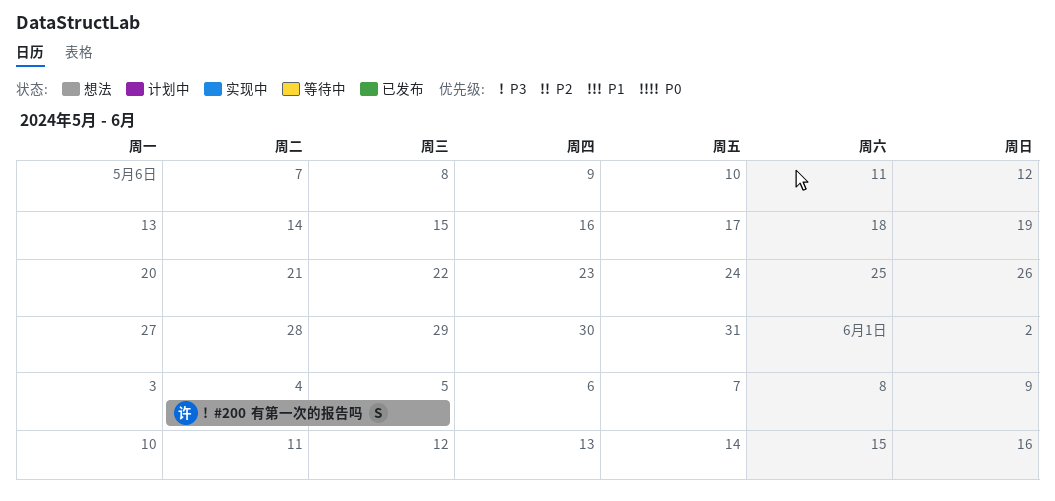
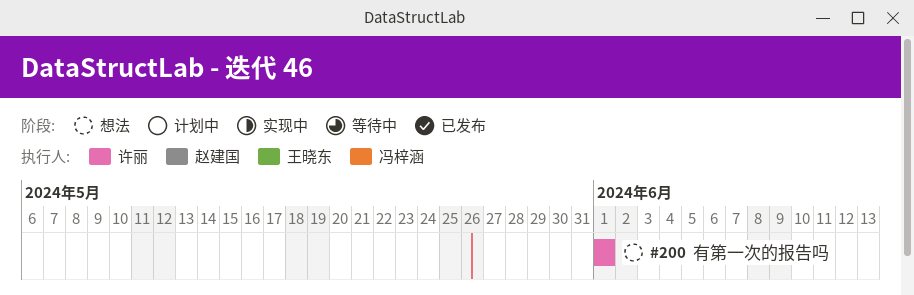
#200, start: Jun 4 -> Jun 1
#200, due: Jun 5 -> Jun 1

